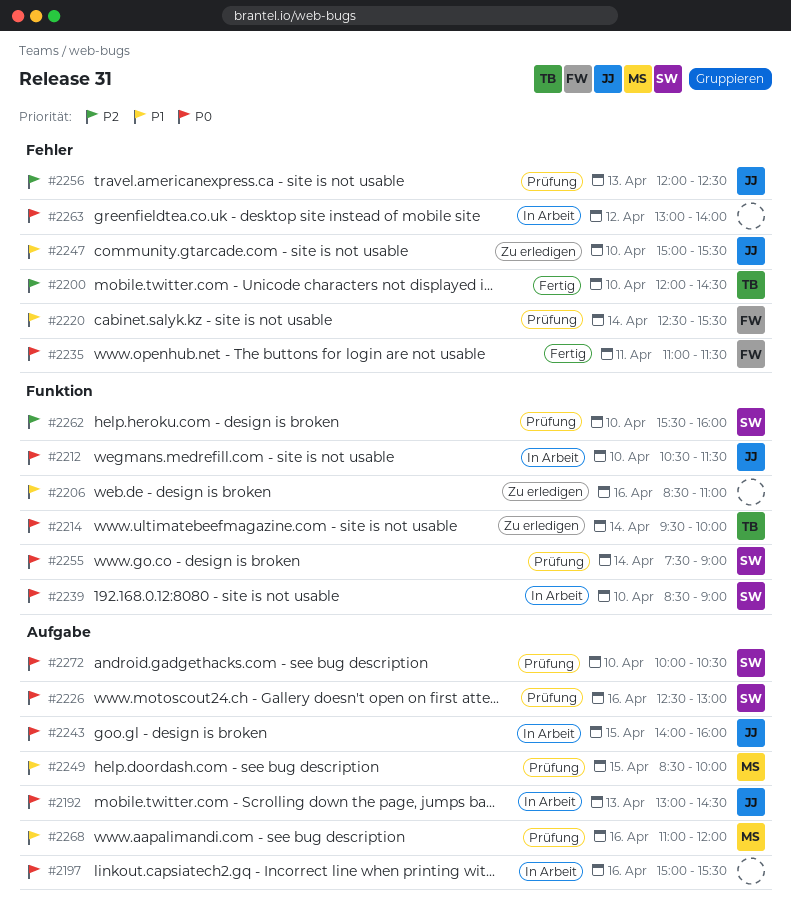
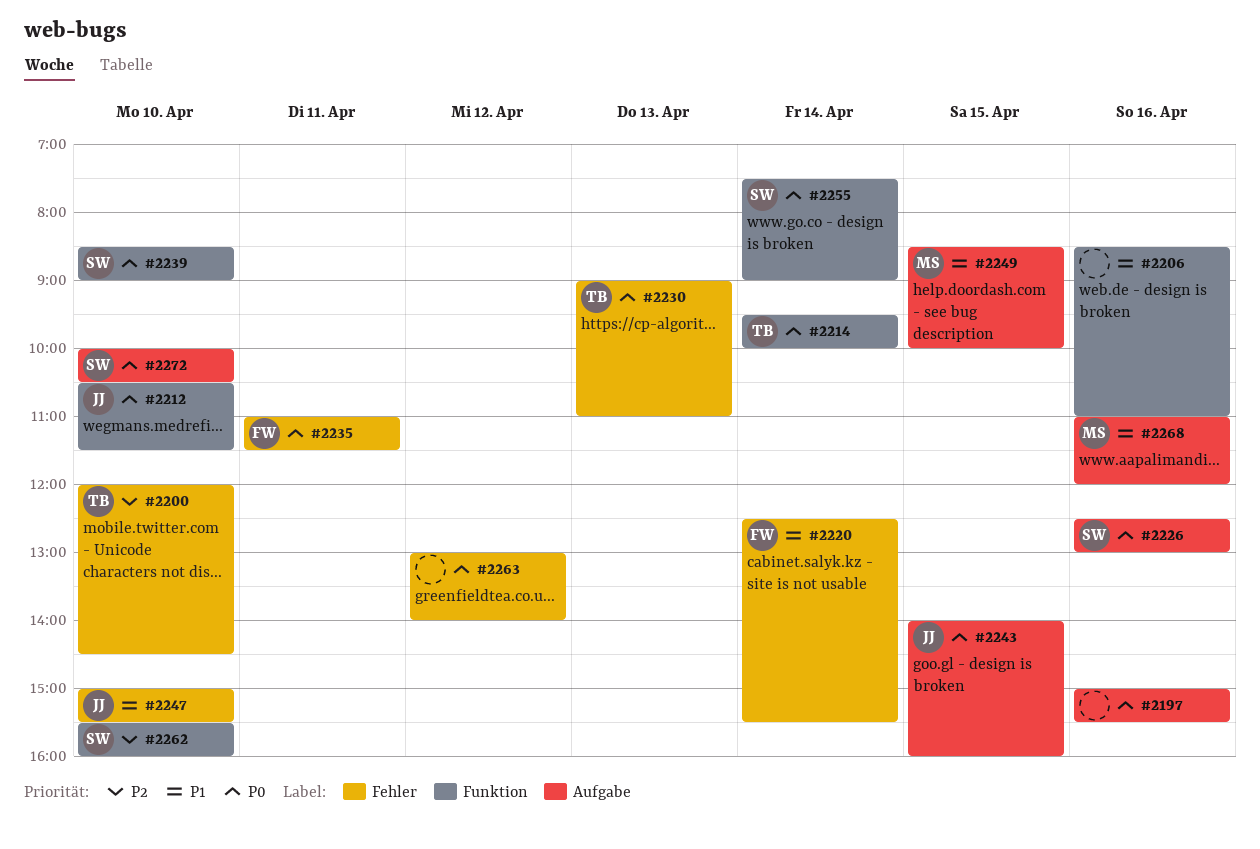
#2192: present -> none
#2230: none -> present
#2256: present -> none

